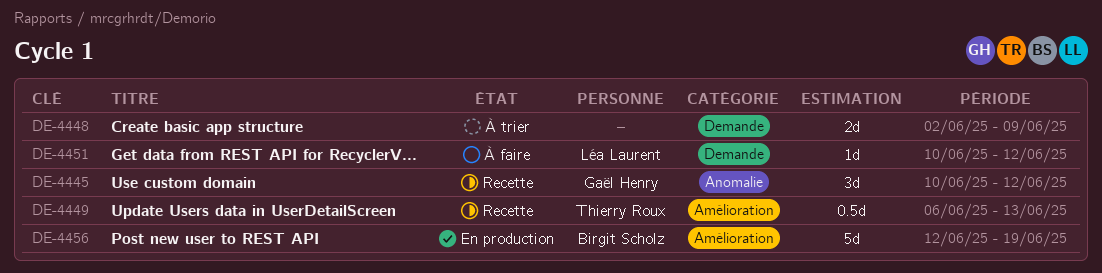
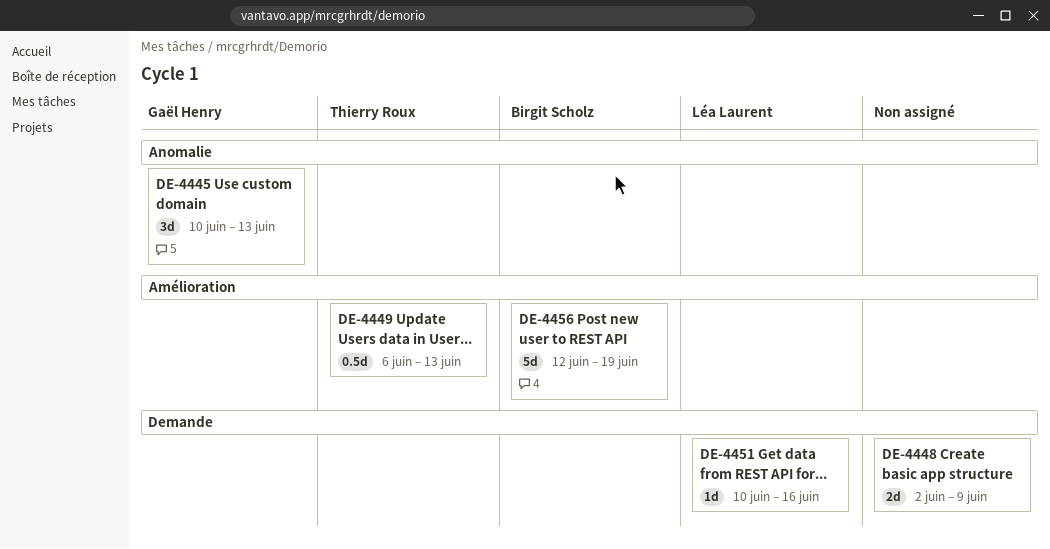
DE-4445, due: Jun 12 -> Jun 13
DE-4451, due: Jun 12 -> Jun 16

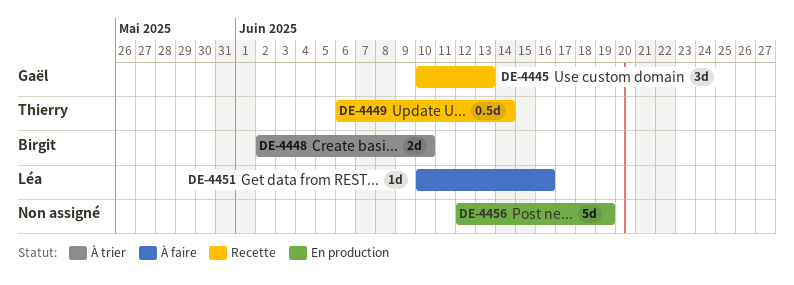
DE-4448, owner: none -> Birgit Scholz
DE-4448, due: Jun 9 -> Jun 10
DE-4449, due: Jun 13 -> Jun 14
DE-4456, owner: Birgit Scholz -> none

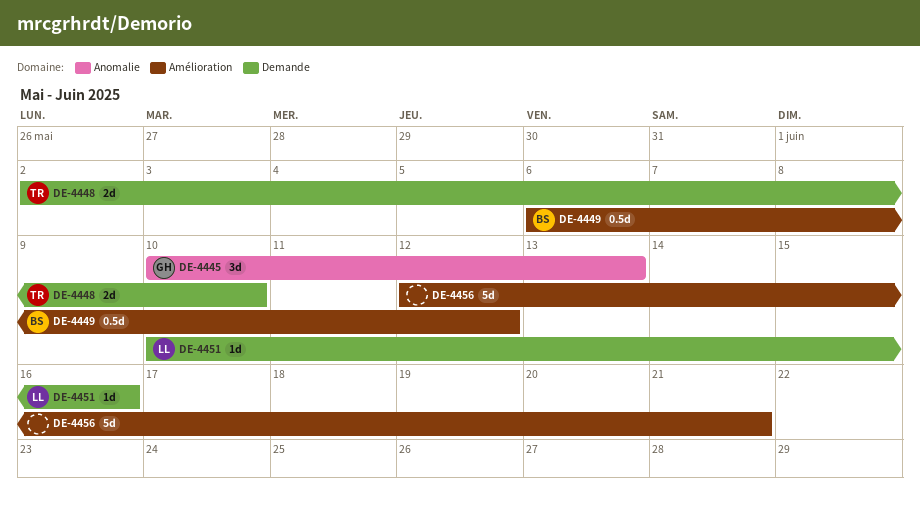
DE-4448, owner: Birgit -> Thierry
DE-4449, owner: Thierry -> Birgit
DE-4449, due: Jun 14 -> Jun 12
DE-4456, due: Jun 19 -> Jun 21

